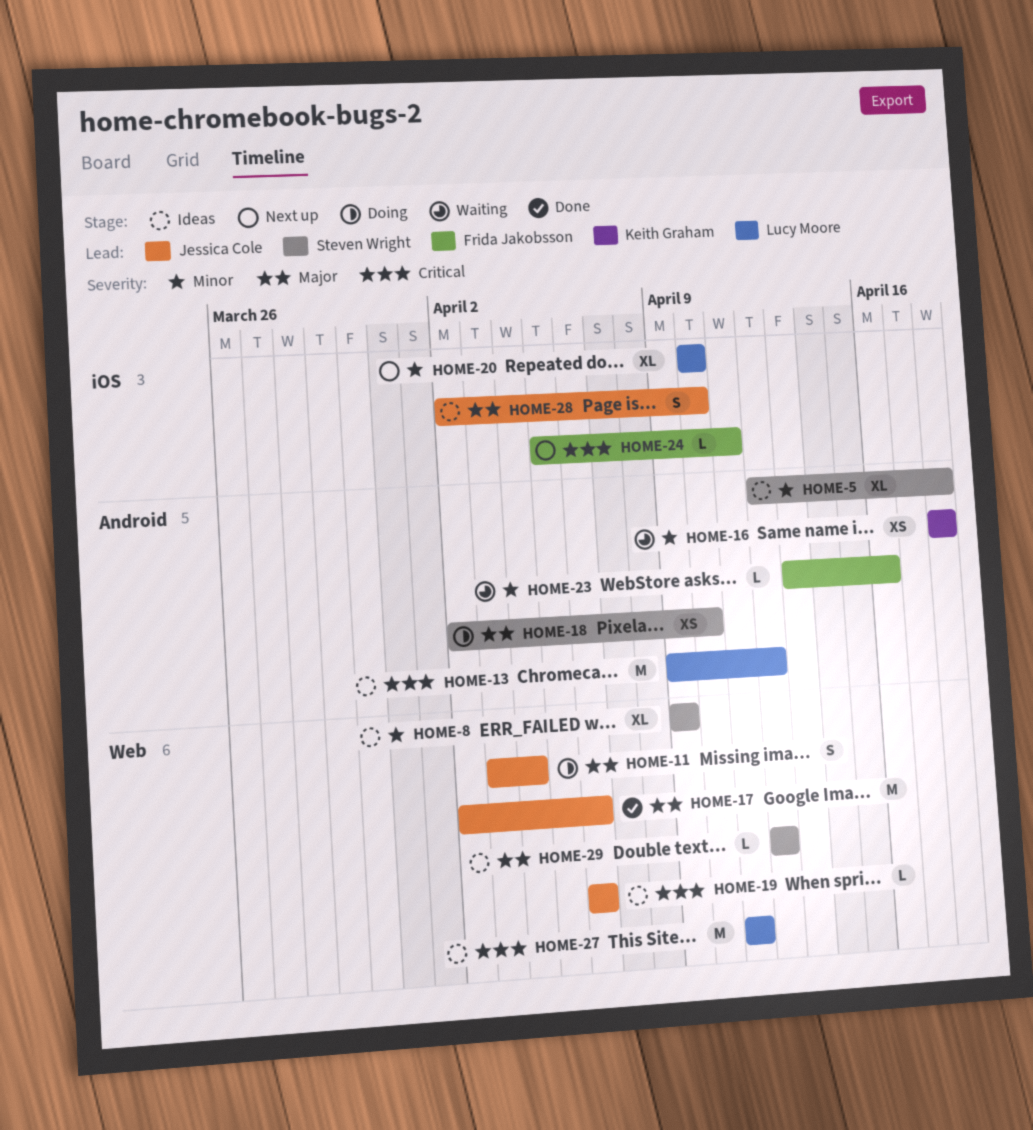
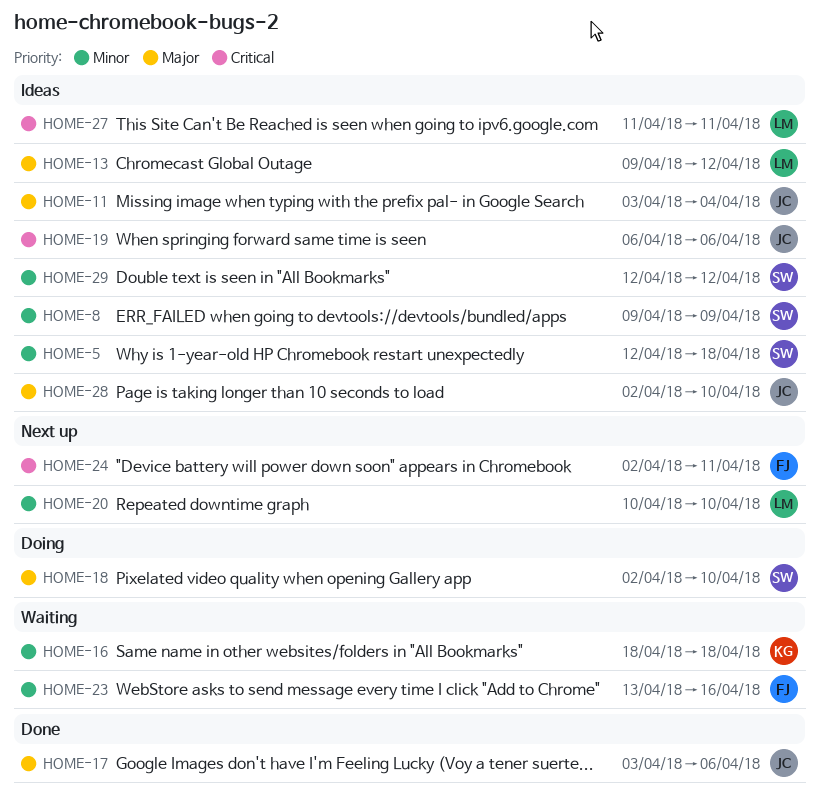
HOME-11, status: Doing -> Ideas
HOME-13, priority: Critical -> Major
HOME-17, start: Apr 2 -> Apr 3
HOME-24, start: Apr 5 -> Apr 2
HOME-29, priority: Major -> Minor

